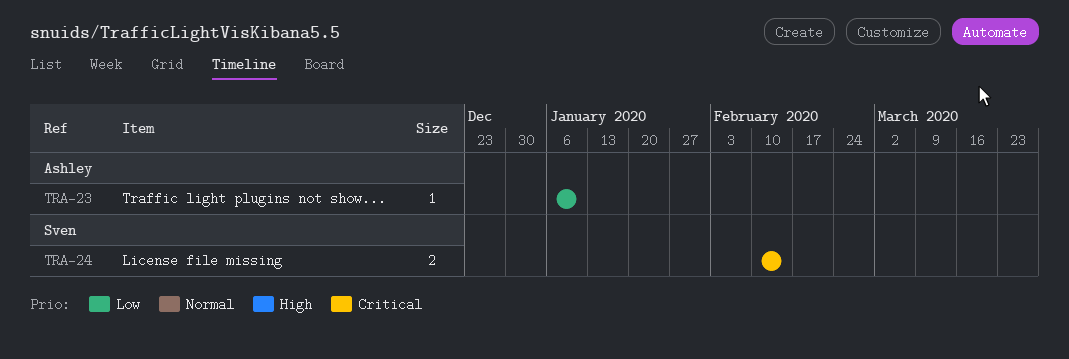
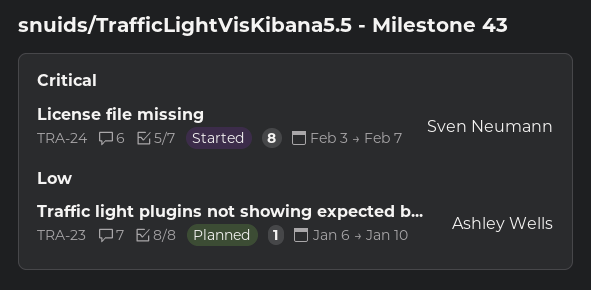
TRA-24, estimate: 2 -> 8
TRA-24, start: Feb 10 -> Feb 3
TRA-24, due: Feb 14 -> Feb 7

